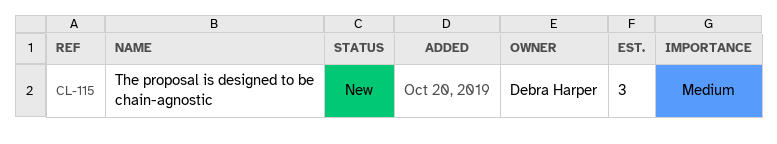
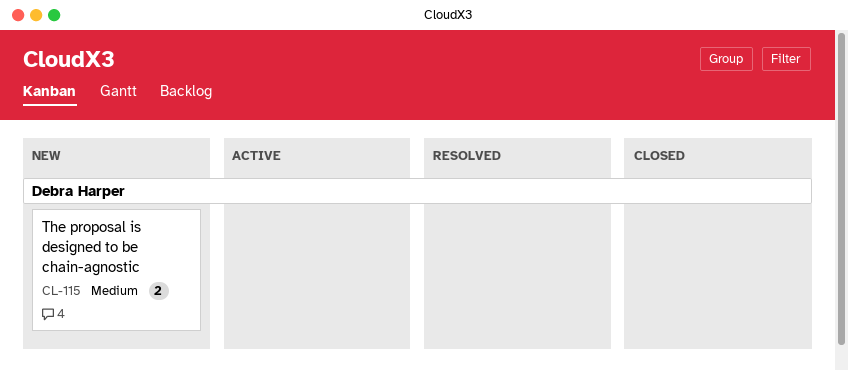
CL-115, estimate: 3 -> 2

